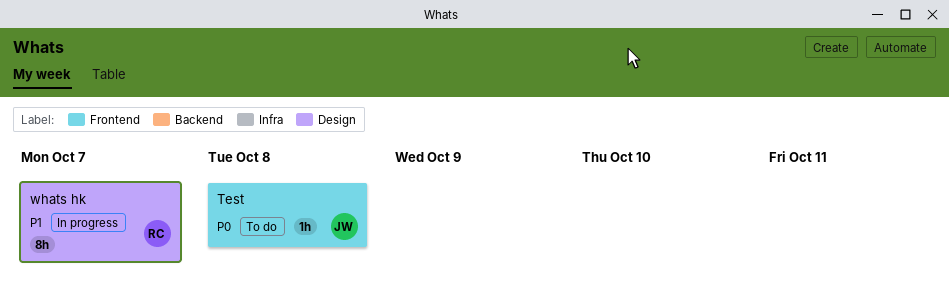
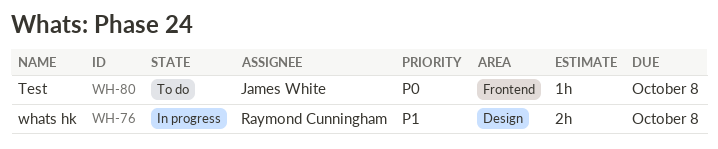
whats hk, estimate: 8h -> 2h
whats hk, due: Oct 7 -> Oct 8

